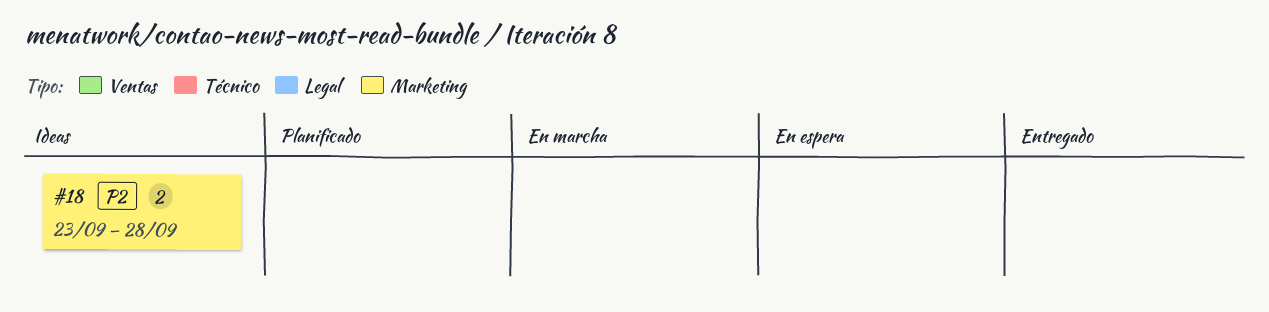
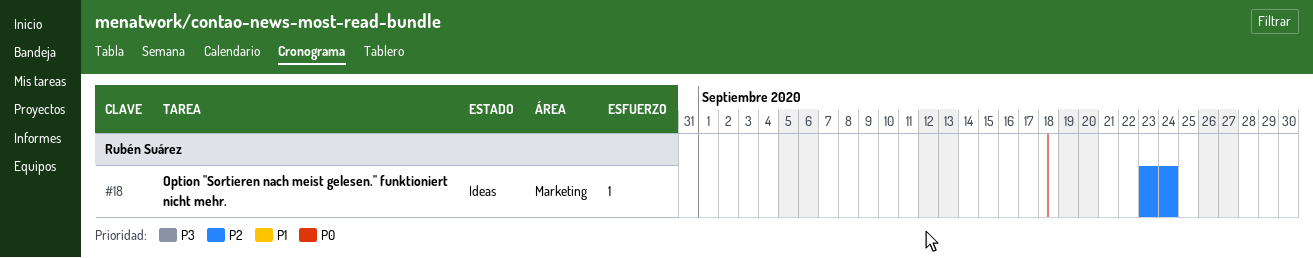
#18, estimate: 2 -> 1
#18, due: Sep 28 -> Sep 24

